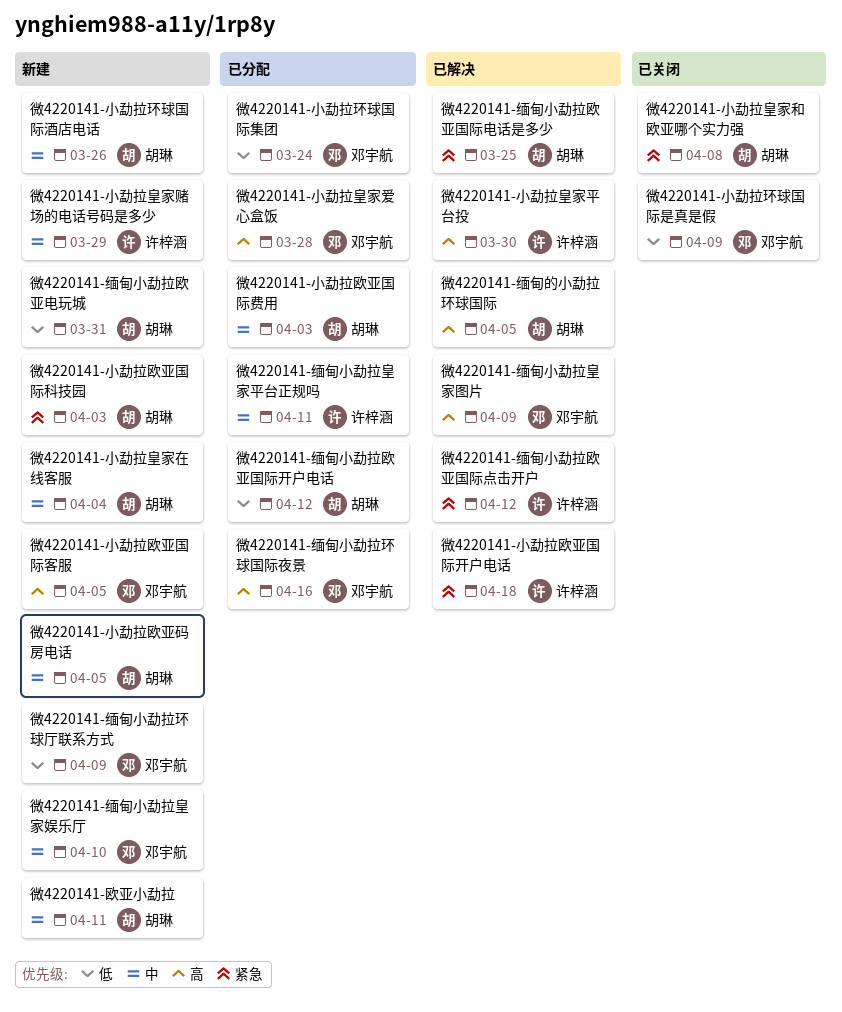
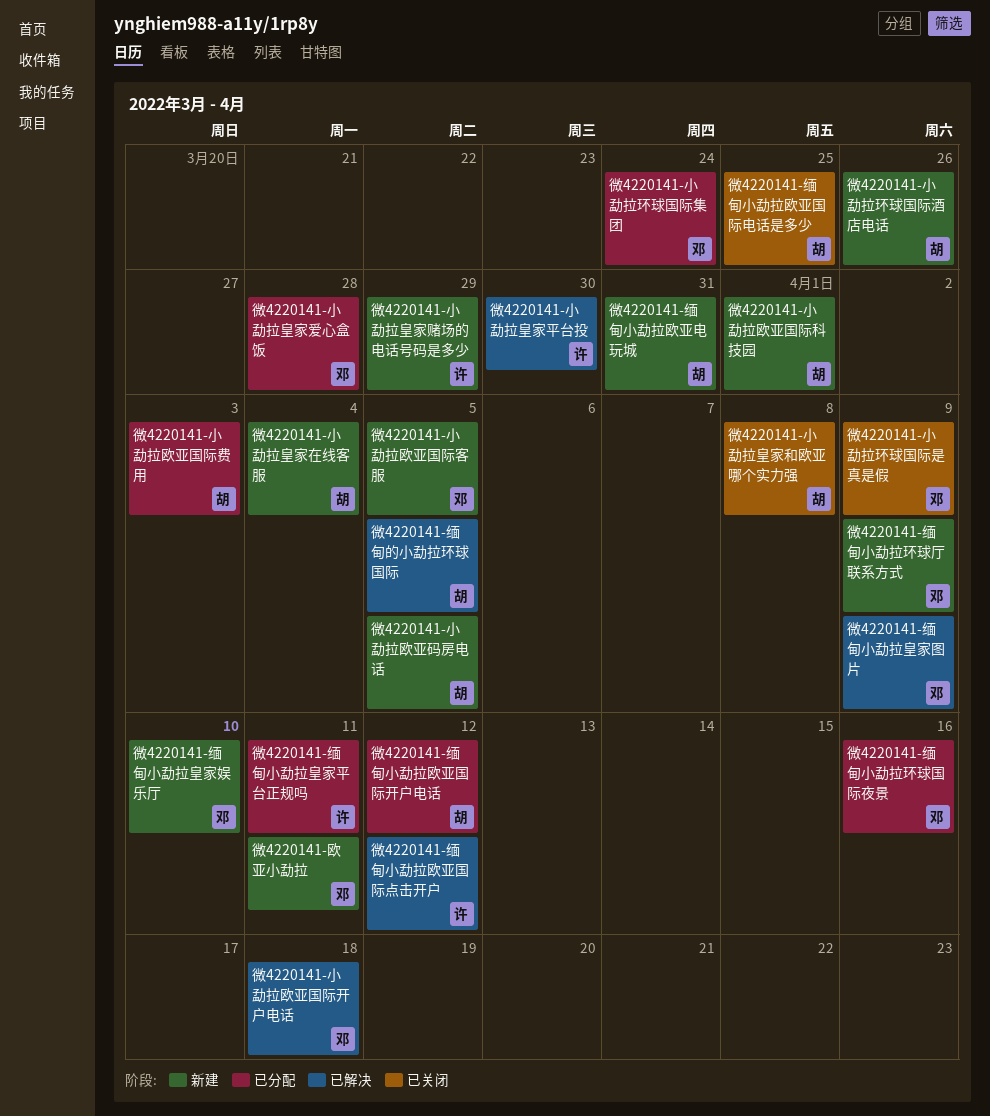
微4220141-小勐拉欧亚国际开户电话, owner: 许梓涵 -> 邓宇航
微4220141-小勐拉欧亚国际科技园, due: Apr 3 -> Apr 1
微4220141-欧亚小勐拉, owner: 胡琳 -> 邓宇航
微4220141-缅甸小勐拉欧亚国际电话是多少, status: 已解决 -> 已关闭

